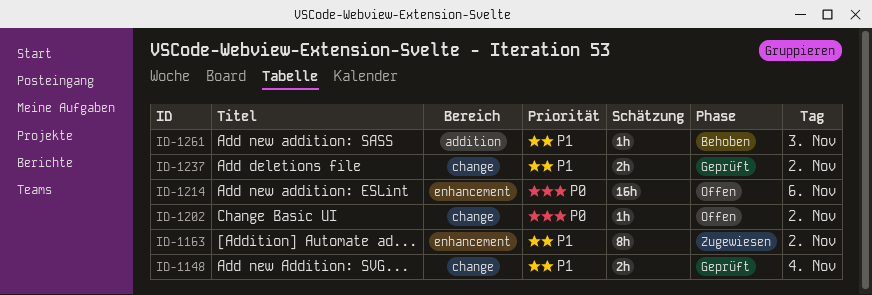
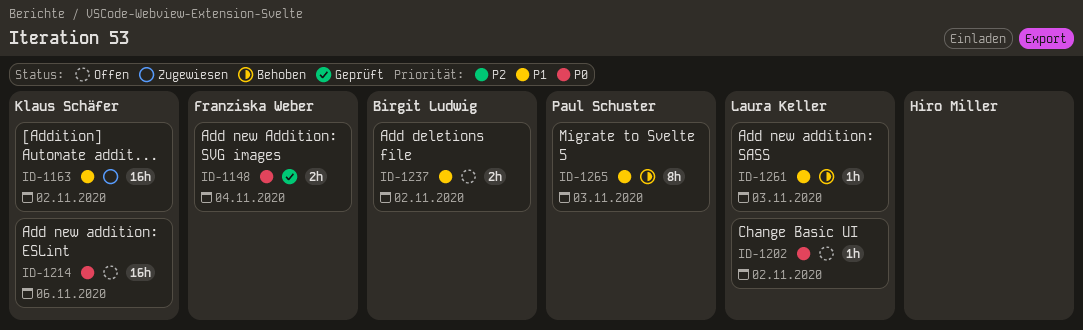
ID-1148, priority: P1 -> P0
ID-1163, estimate: 8h -> 16h
ID-1237, status: Geprüft -> Offen
ID-1265: none -> present

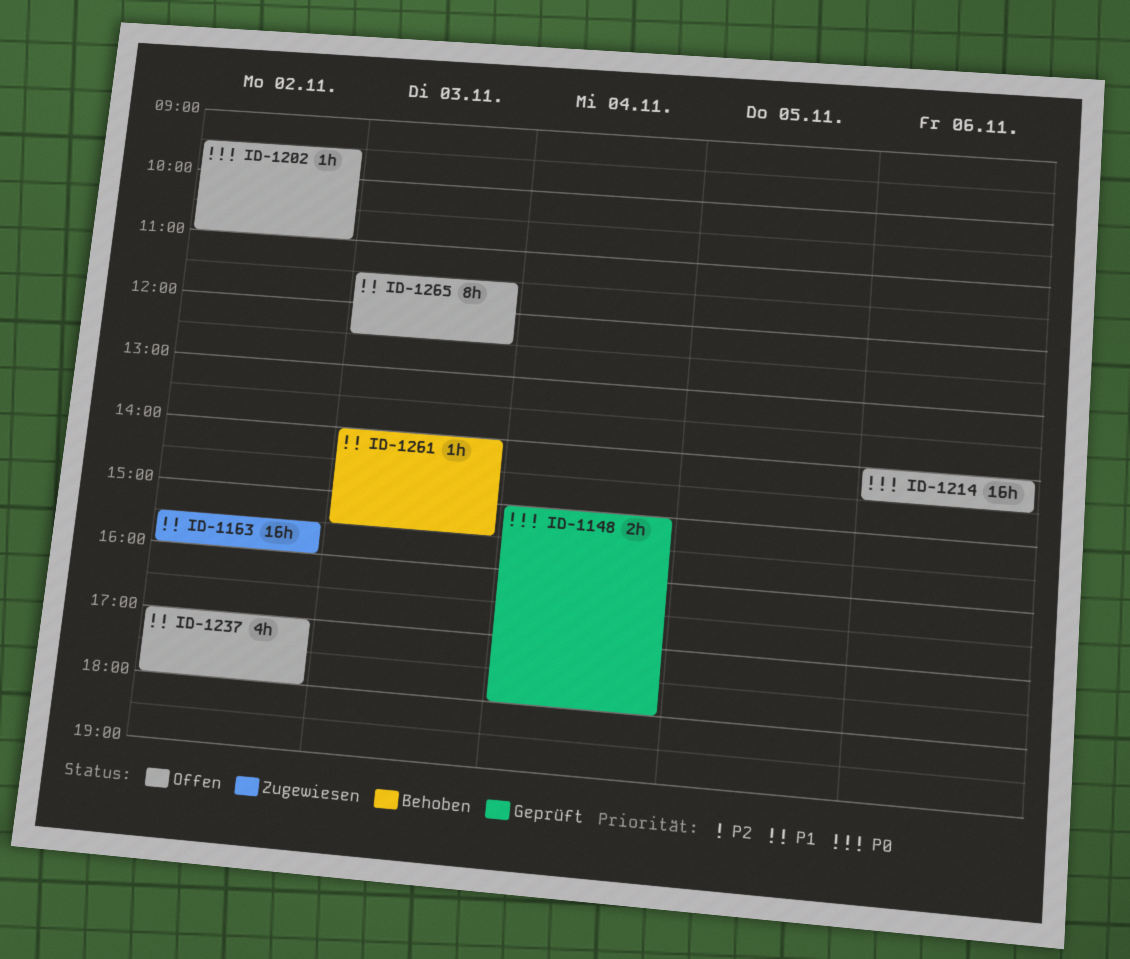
ID-1237, estimate: 2h -> 4h
ID-1265, status: Behoben -> Offen

